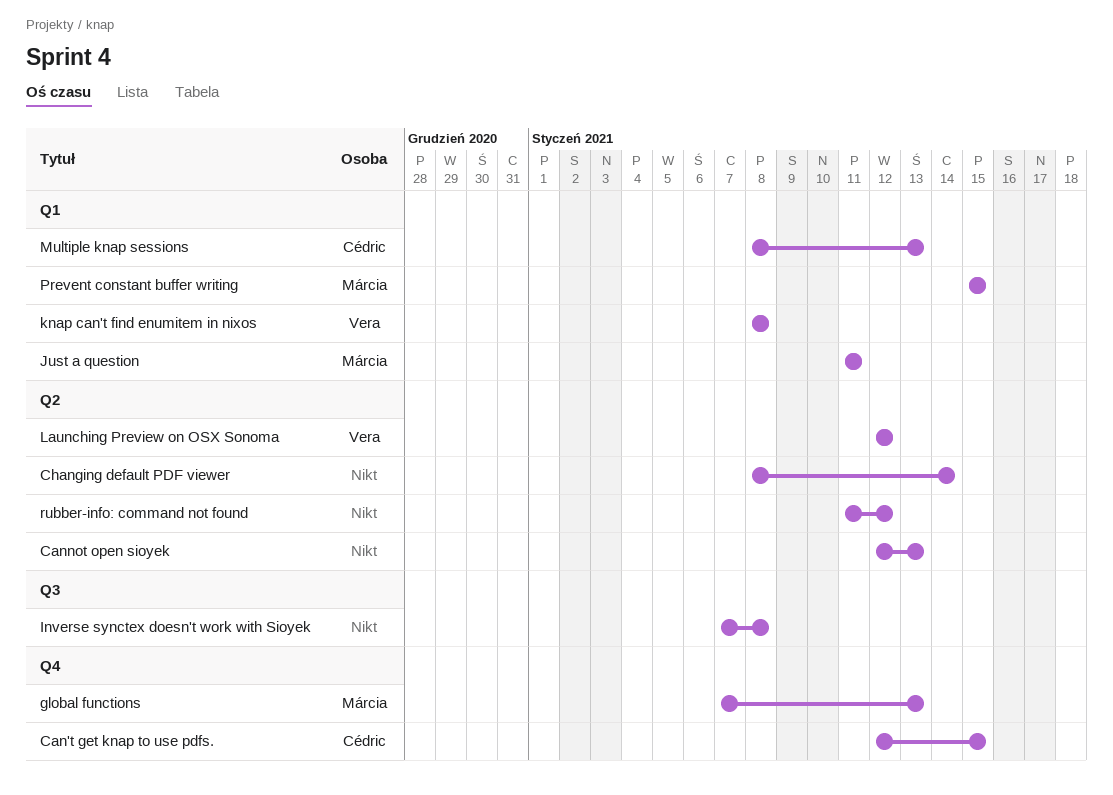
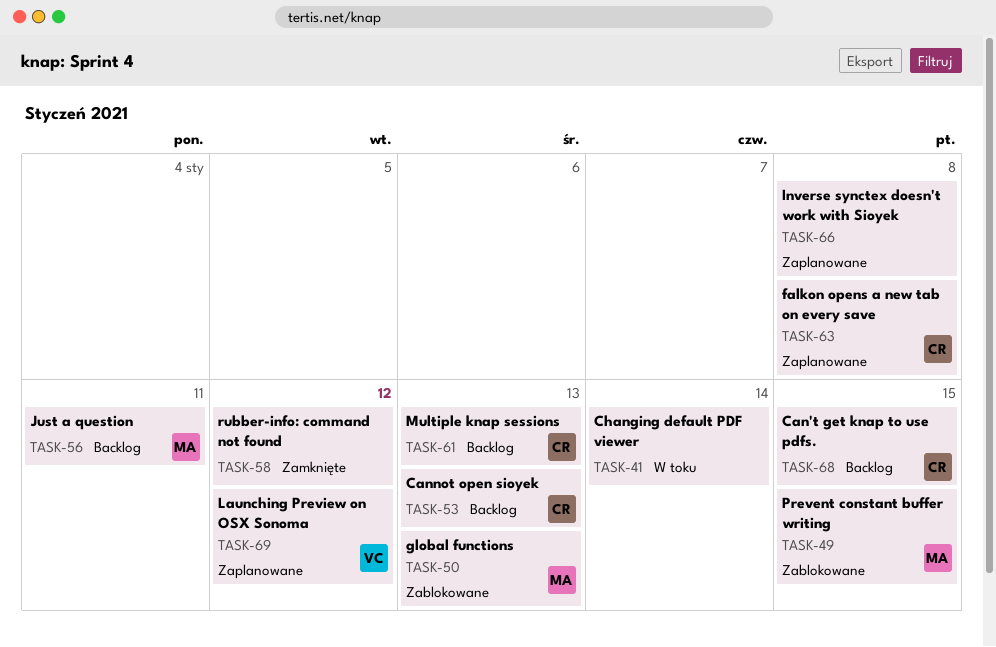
Cannot open sioyek, owner: none -> Cédric
falkon opens a new tab on every save: none -> present
knap can't find enumitem in nixos: present -> none

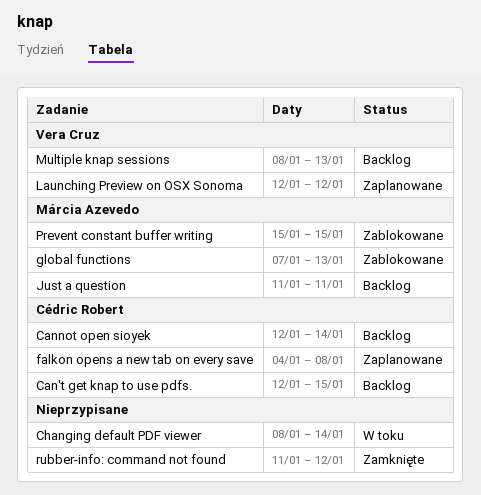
Cannot open sioyek, due: Jan 13 -> Jan 14
Inverse synctex doesn't work with Sioyek: present -> none
Multiple knap sessions, owner: Cédric Robert -> Vera Cruz

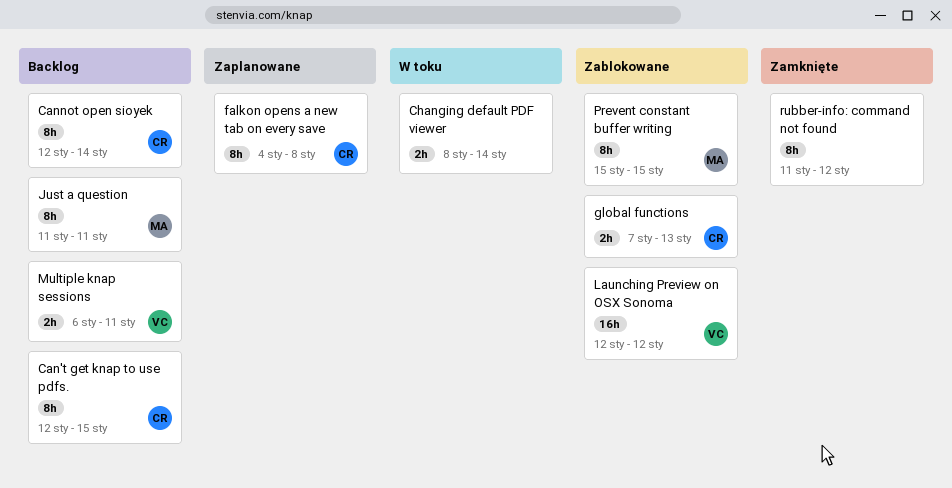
global functions, owner: Márcia Azevedo -> Cédric Robert
Launching Preview on OSX Sonoma, status: Zaplanowane -> Zablokowane
Multiple knap sessions, start: Jan 8 -> Jan 6
Multiple knap sessions, due: Jan 13 -> Jan 11

